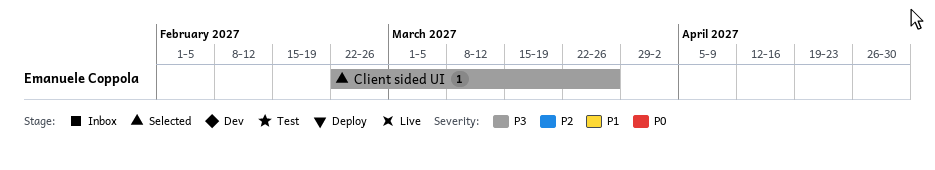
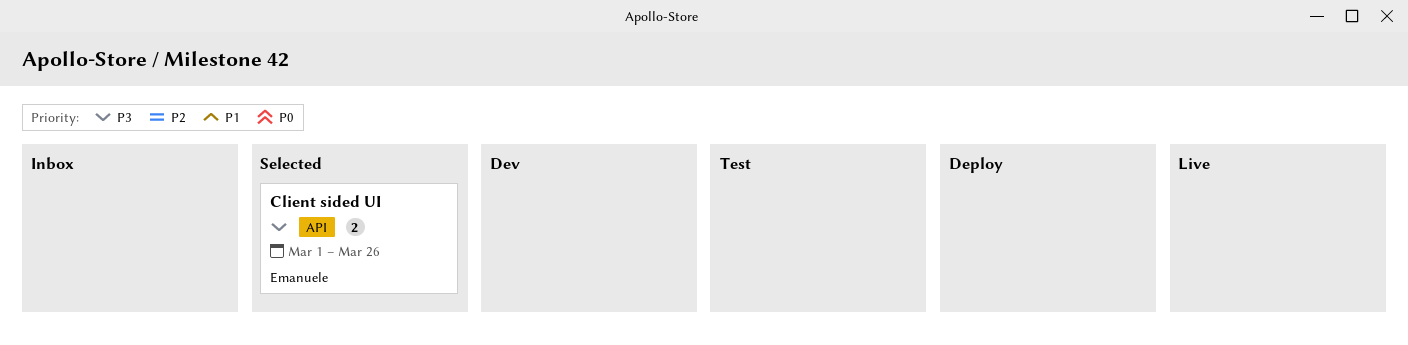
Client sided UI, estimate: 1 -> 2
Client sided UI, start: Feb 22 -> Mar 1

